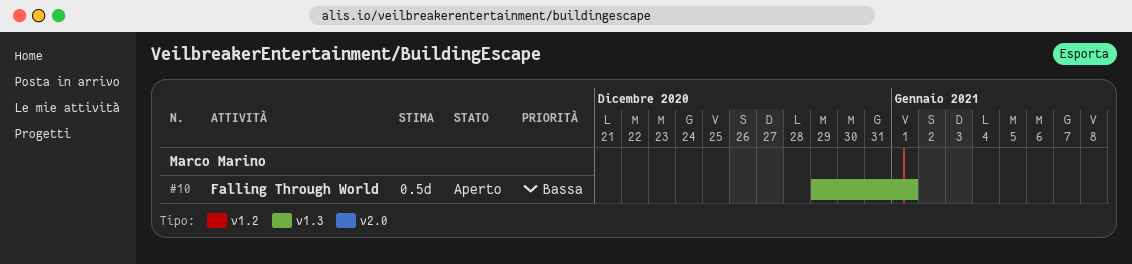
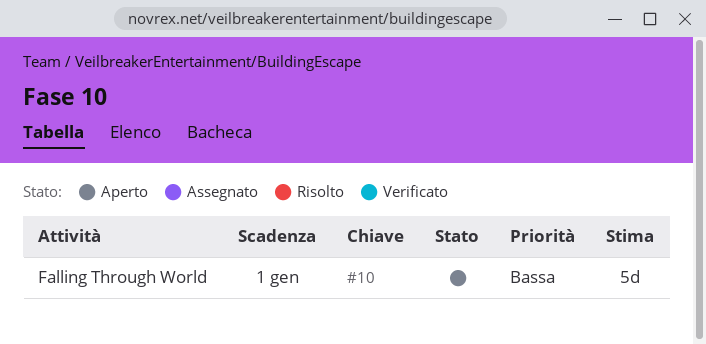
#10, estimate: 0.5d -> 5d

